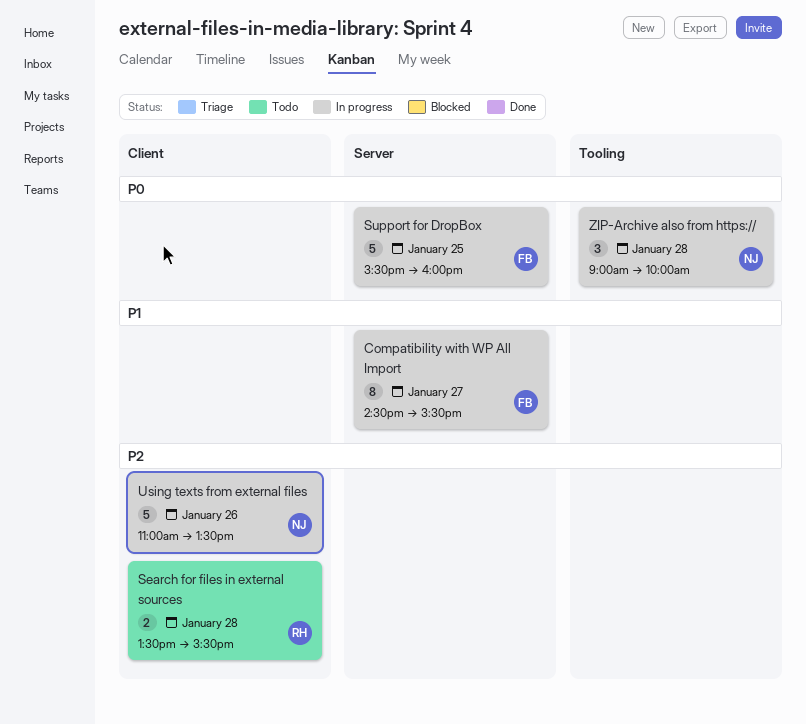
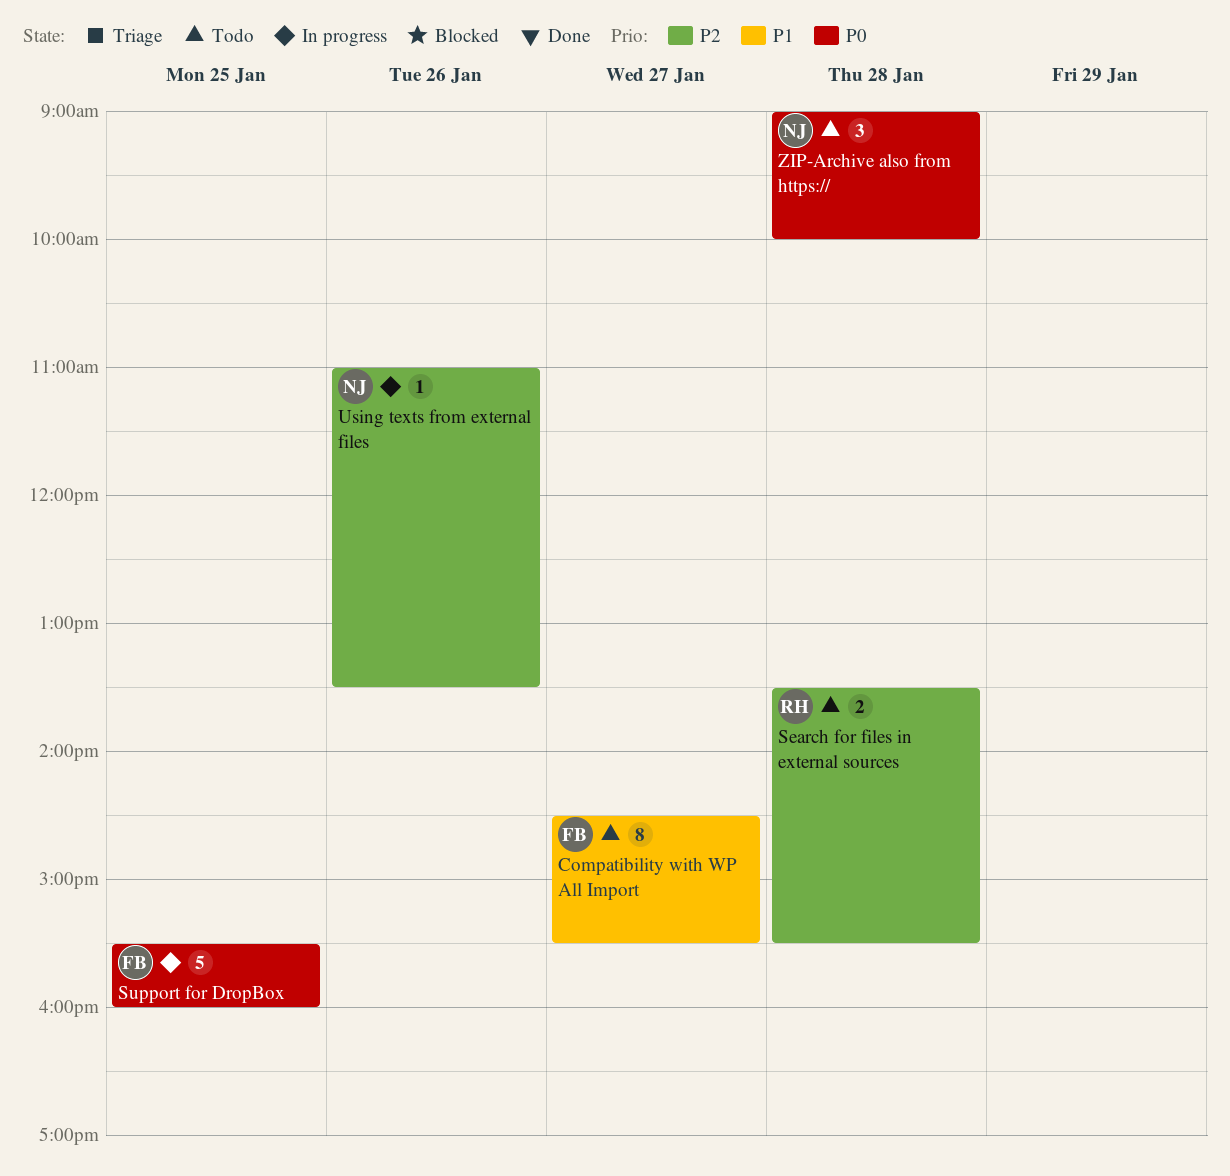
Compatibility with WP All Import, status: In progress -> Todo
Using texts from external files, estimate: 5 -> 1
ZIP-Archive also from https://, status: In progress -> Todo

